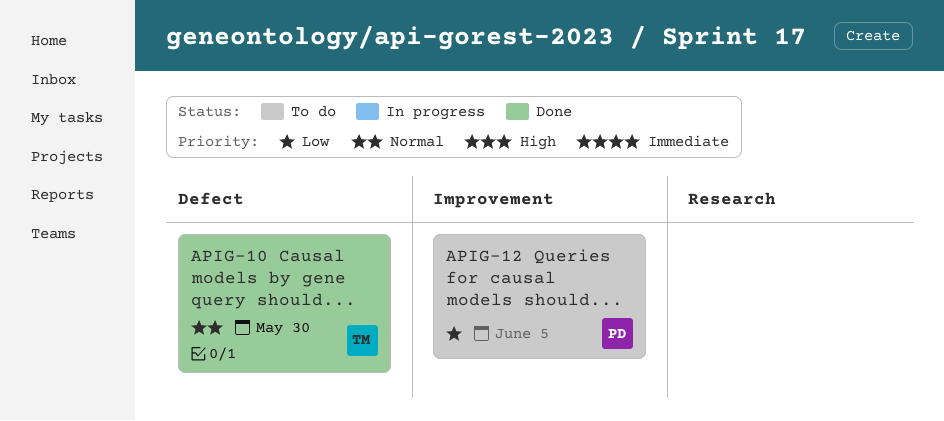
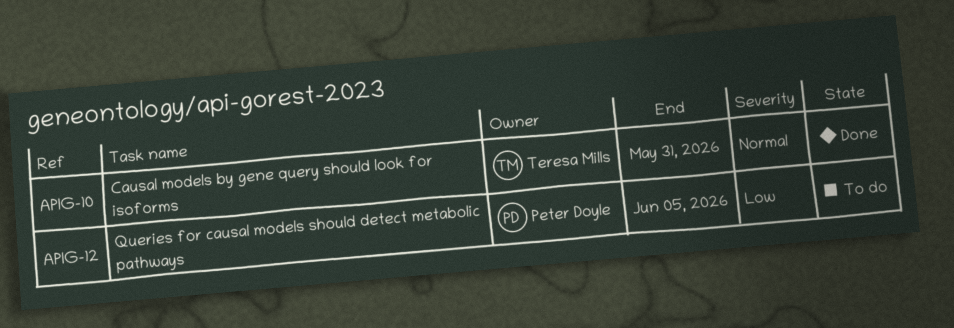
APIG-10, due: May 30 -> May 31

